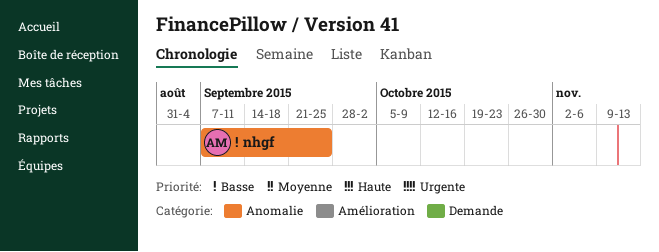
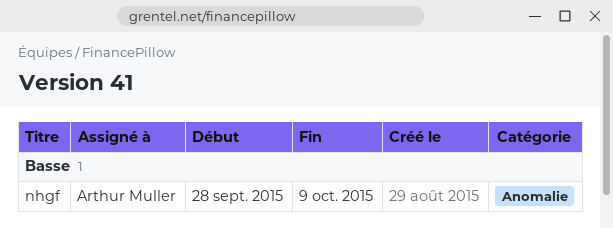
nhgf, start: Sep 7 -> Sep 28
nhgf, due: Sep 25 -> Oct 9

